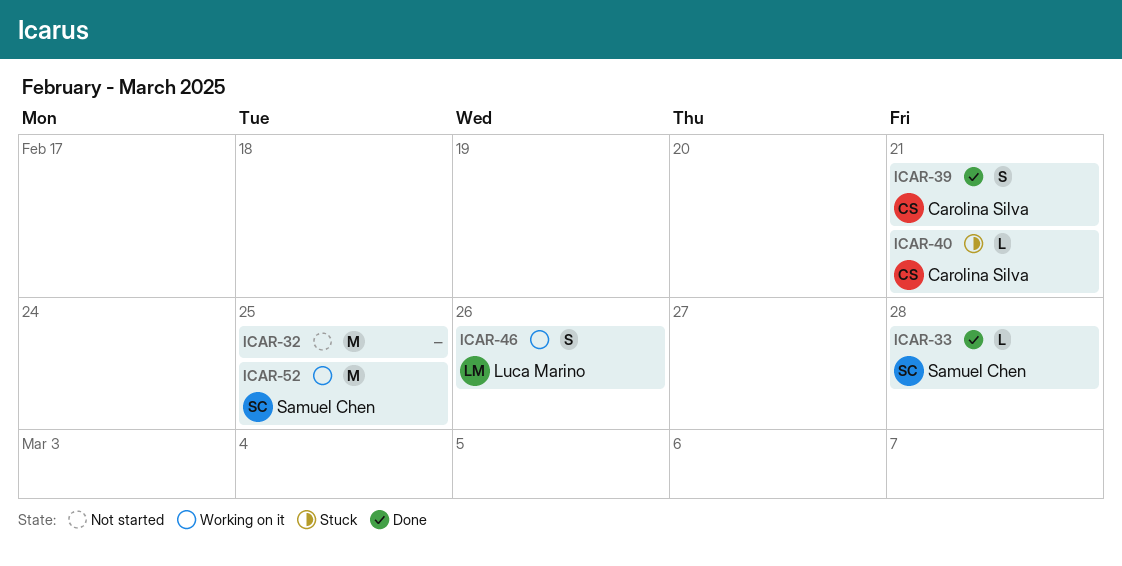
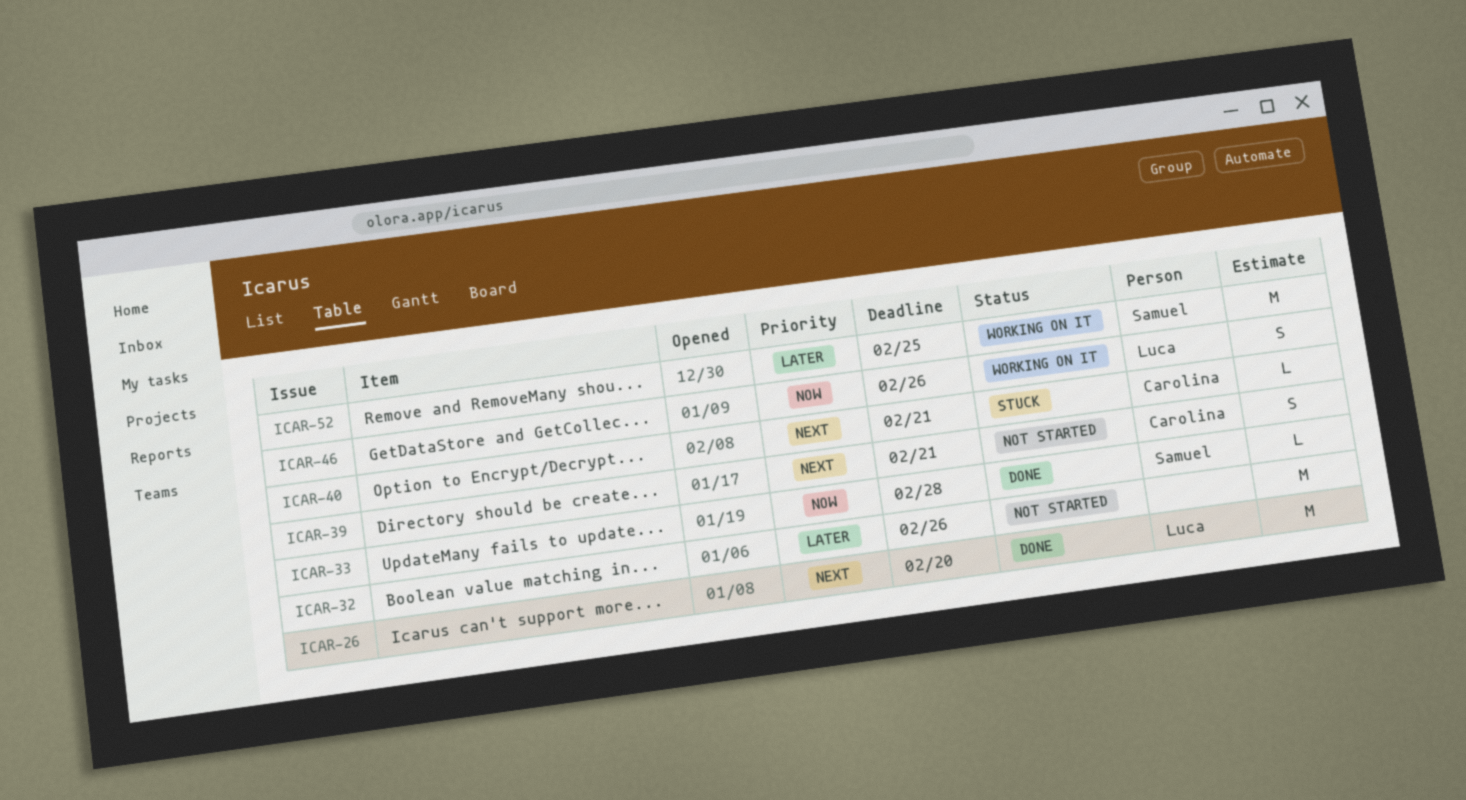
ICAR-26: none -> present
ICAR-32, due: Feb 25 -> Feb 26
ICAR-39, status: Done -> Not started

